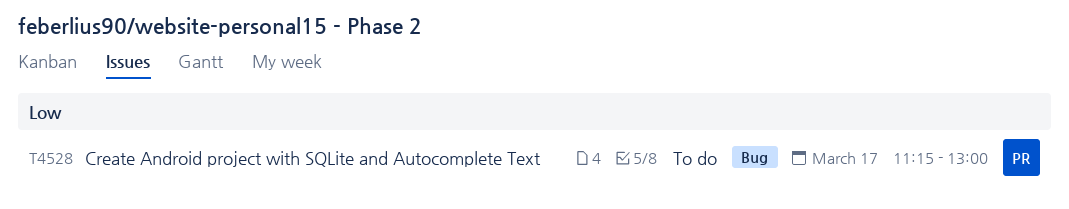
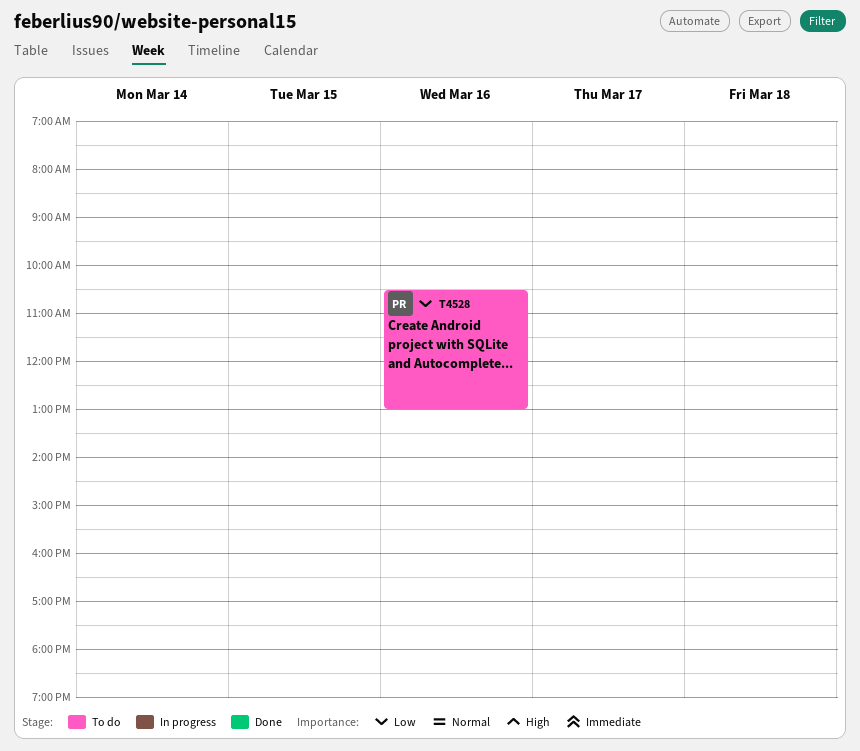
T4528, day: Mar 17 -> Mar 16
T4528, begins: 11:15 -> 10:30

